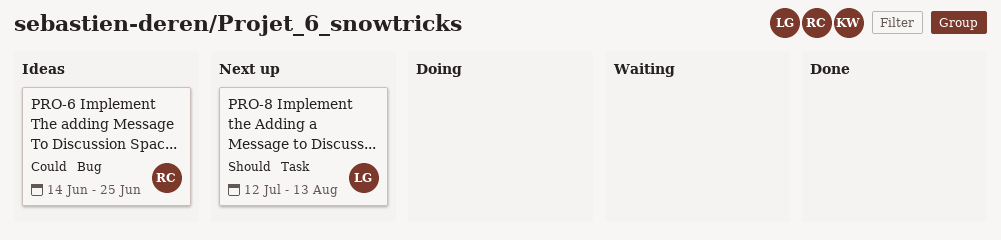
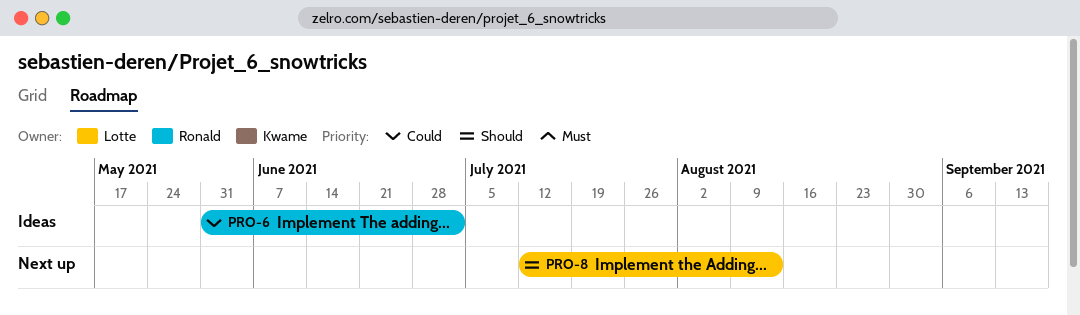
PRO-6, start: Jun 14 -> May 31
PRO-6, due: Jun 25 -> Jul 2

